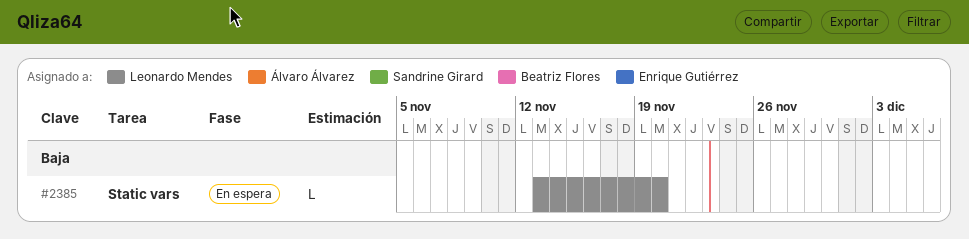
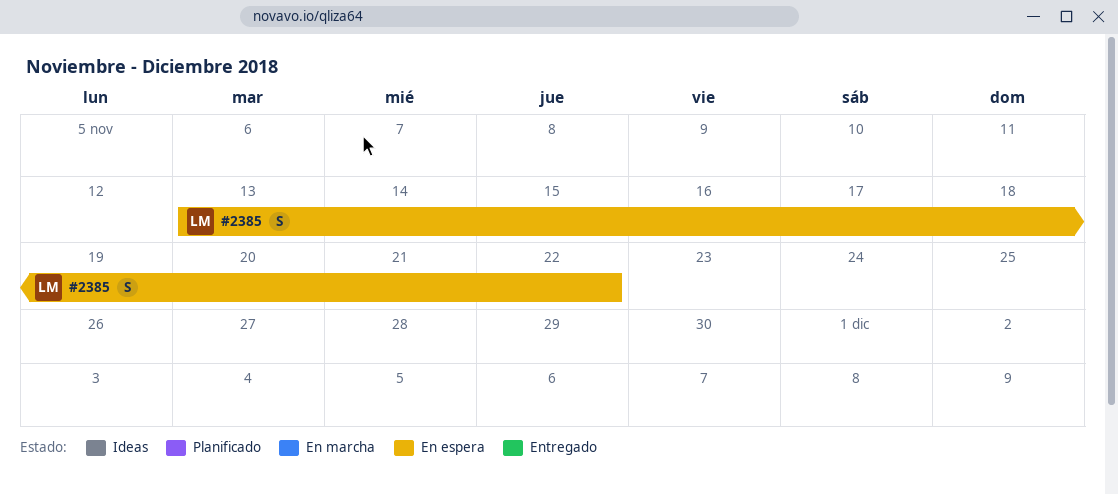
#2385, estimate: L -> S
#2385, due: Nov 20 -> Nov 22

